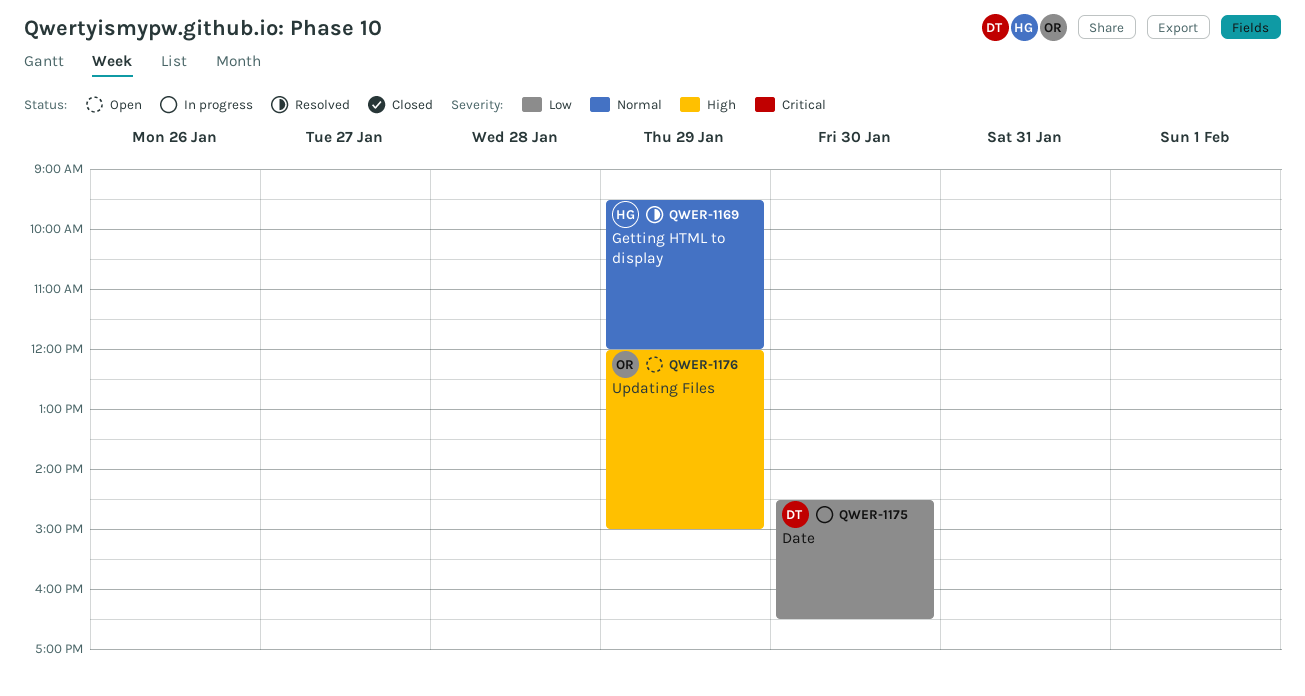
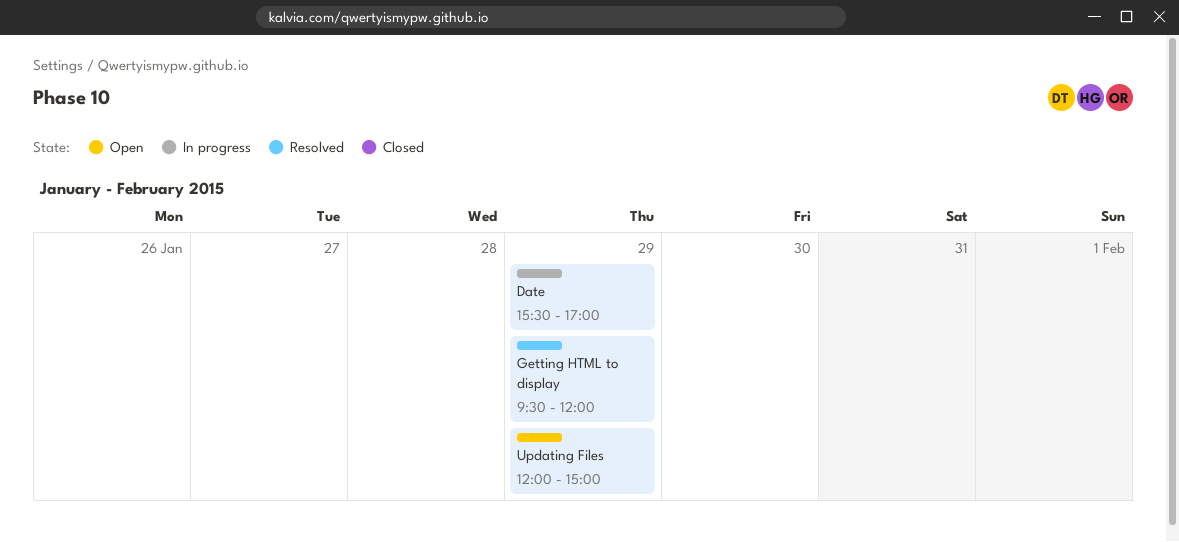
Date, day: Jan 30 -> Jan 29
Date, begins: 14:30 -> 15:30
Date, ends: 16:30 -> 17:00

